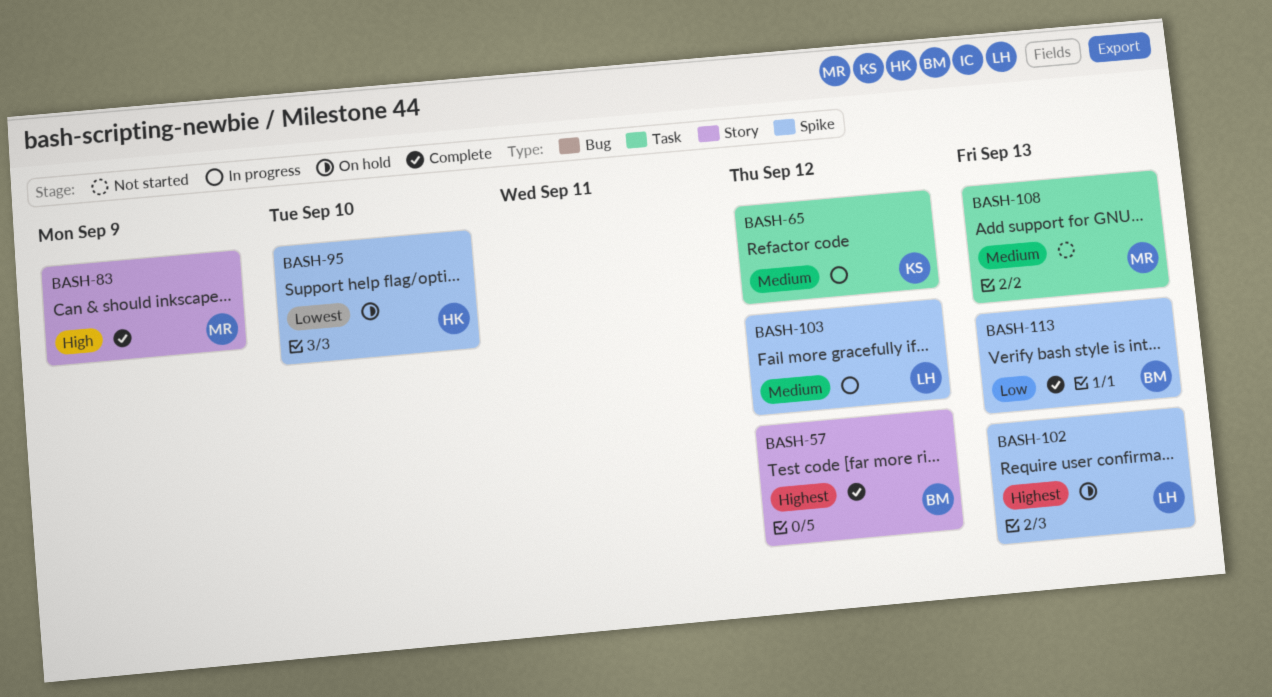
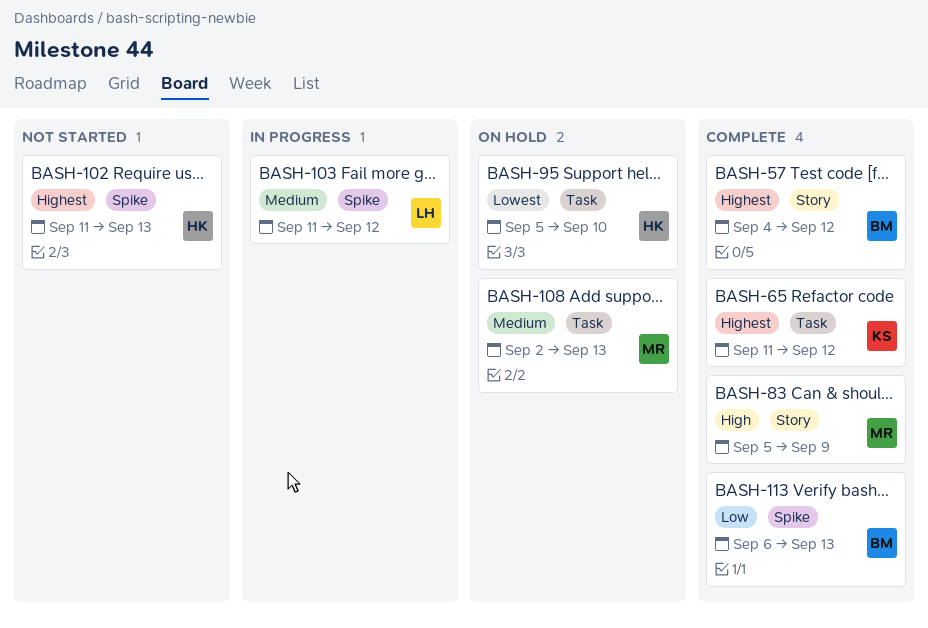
BASH-65, status: In progress -> Complete
BASH-65, priority: Medium -> Highest
BASH-95, label: Spike -> Task
BASH-102, status: On hold -> Not started
BASH-102, owner: LH -> HK
BASH-108, status: Not started -> On hold

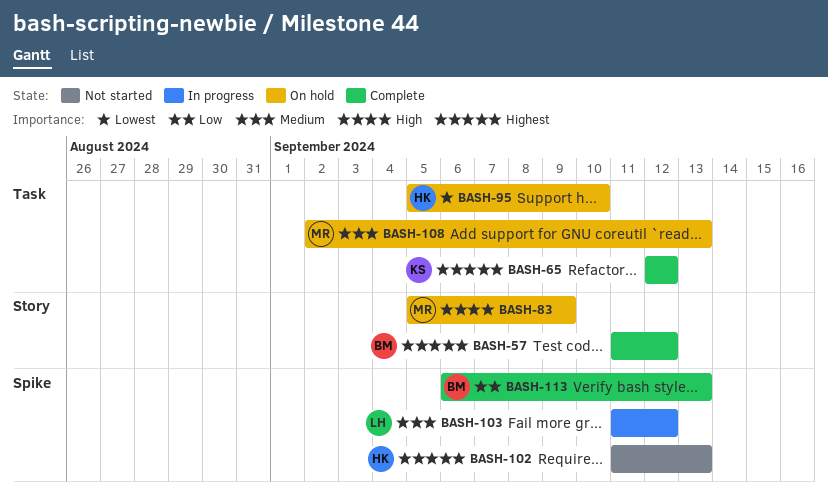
BASH-57, start: Sep 4 -> Sep 11
BASH-65, start: Sep 11 -> Sep 12
BASH-83, status: Complete -> On hold

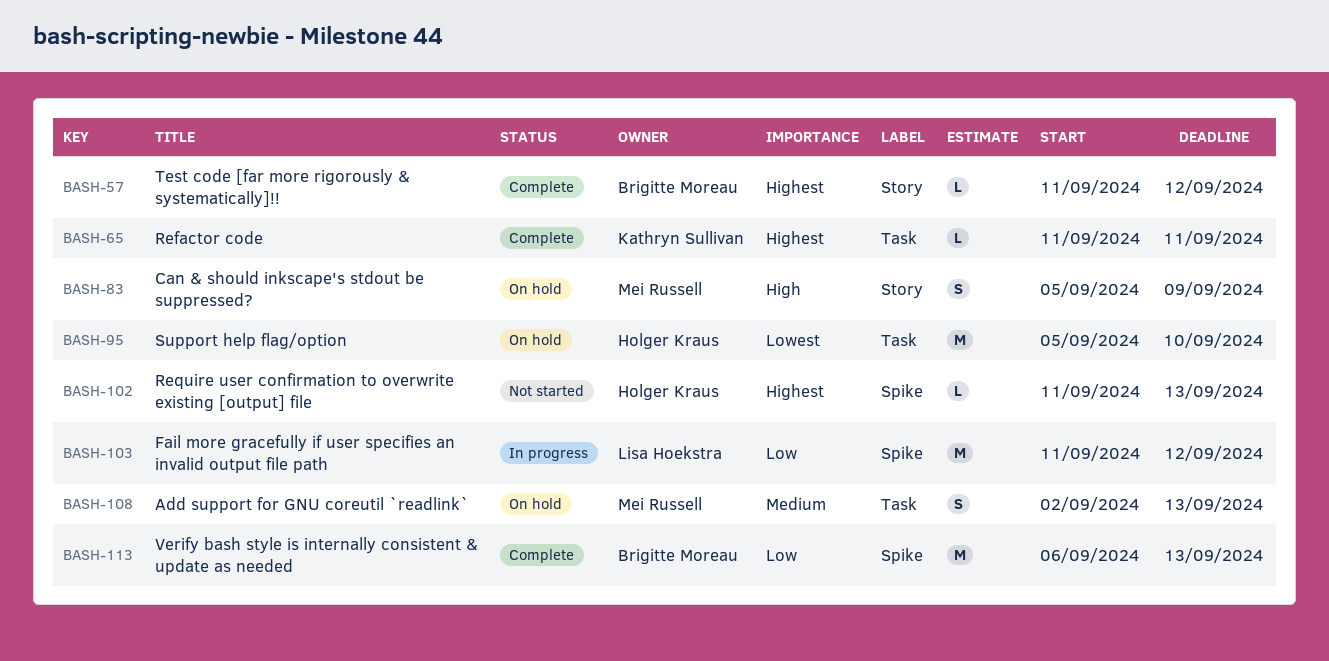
BASH-65, start: Sep 12 -> Sep 11
BASH-65, due: Sep 12 -> Sep 11
BASH-103, priority: Medium -> Low

